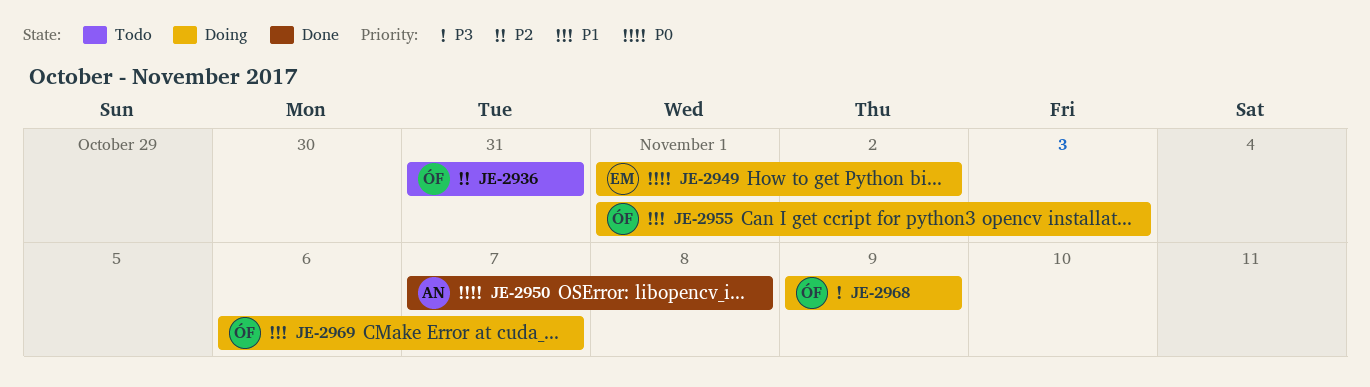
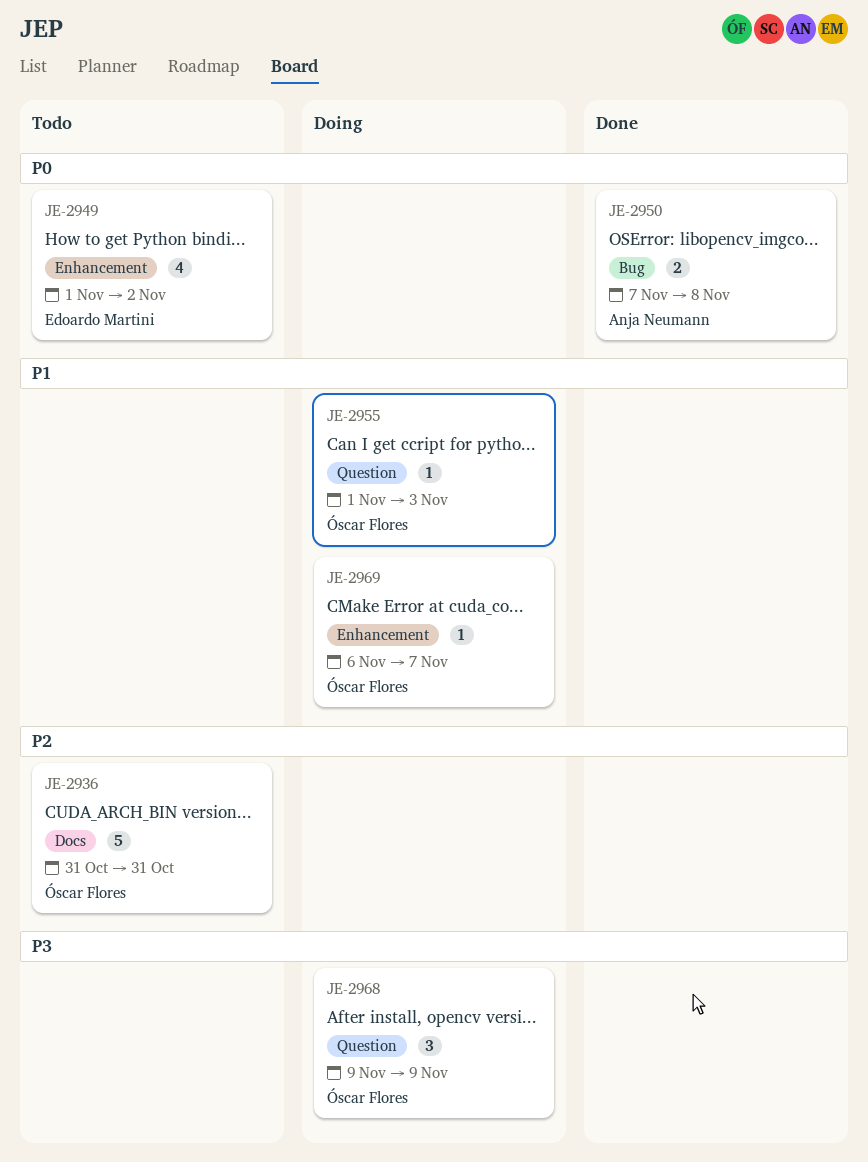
JE-2949, status: Doing -> Todo

